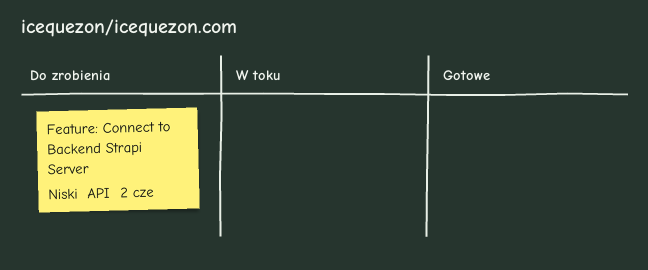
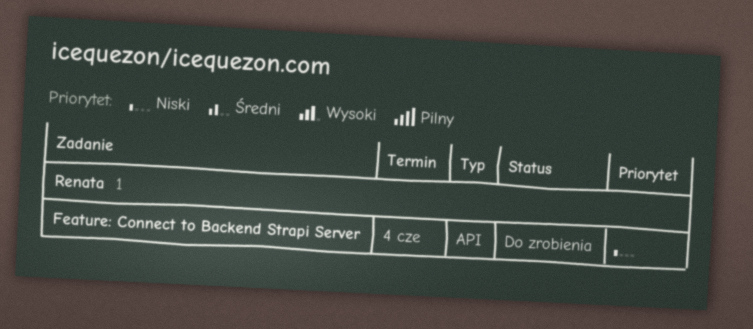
Feature: Connect to Backend Strapi Server, due: Jun 2 -> Jun 4

